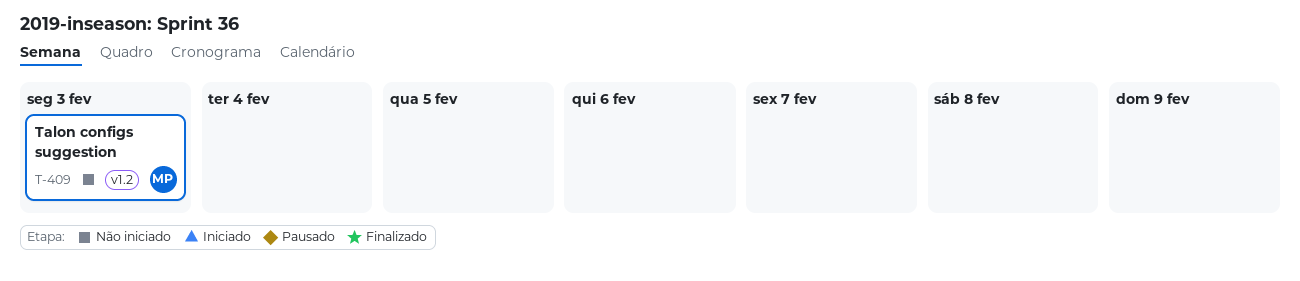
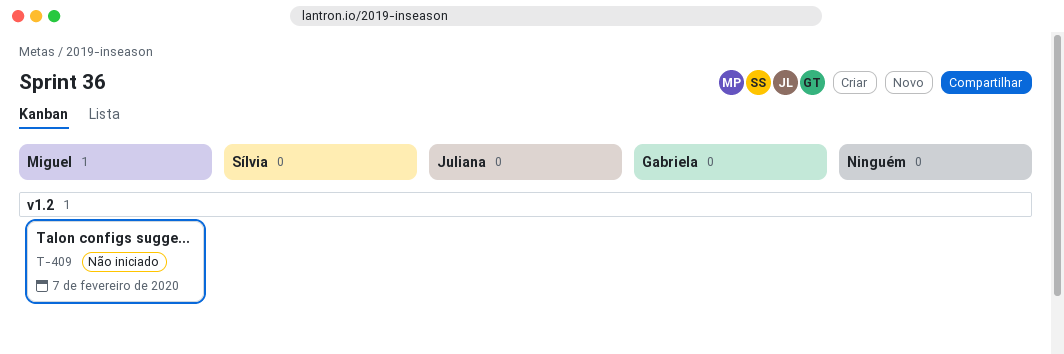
T-409, due: Feb 3 -> Feb 7

